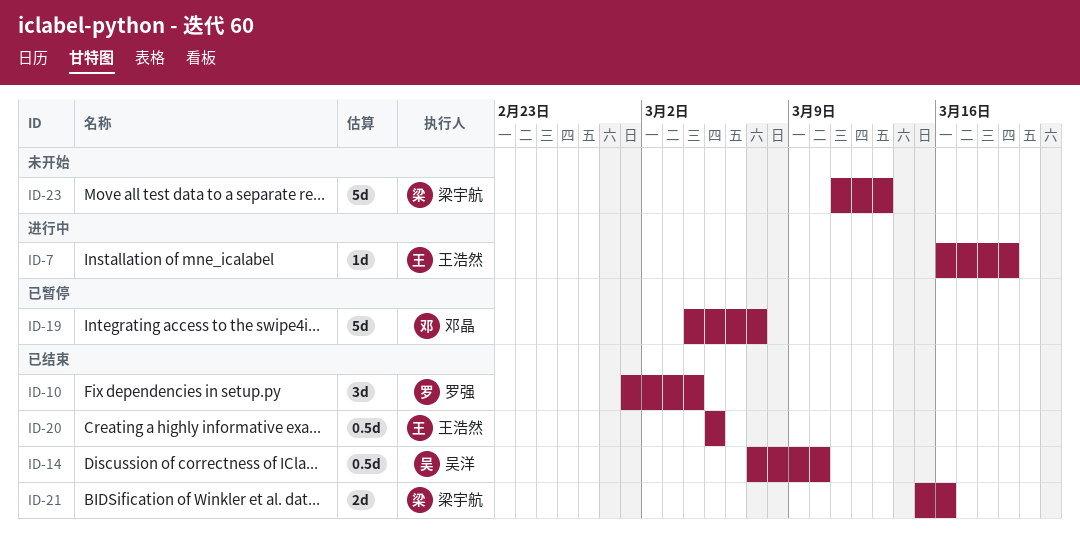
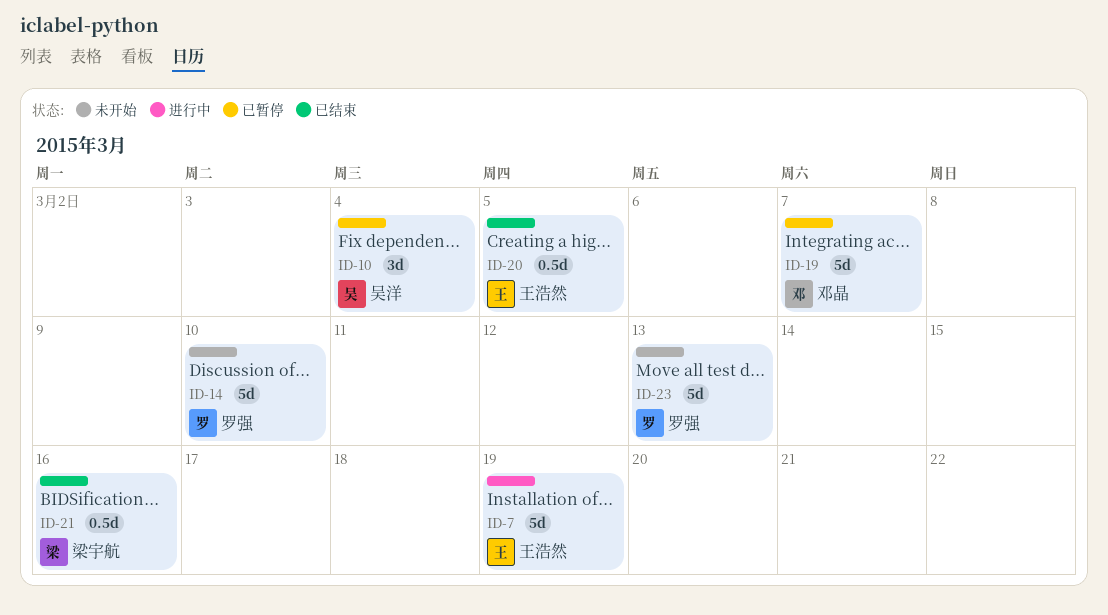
ID-7, estimate: 1d -> 5d
ID-10, status: 已结束 -> 已暂停
ID-10, owner: 罗强 -> 吴洋
ID-14, status: 已结束 -> 未开始
ID-14, owner: 吴洋 -> 罗强
ID-14, estimate: 0.5d -> 5d
ID-21, estimate: 2d -> 0.5d
ID-23, owner: 梁宇航 -> 罗强

